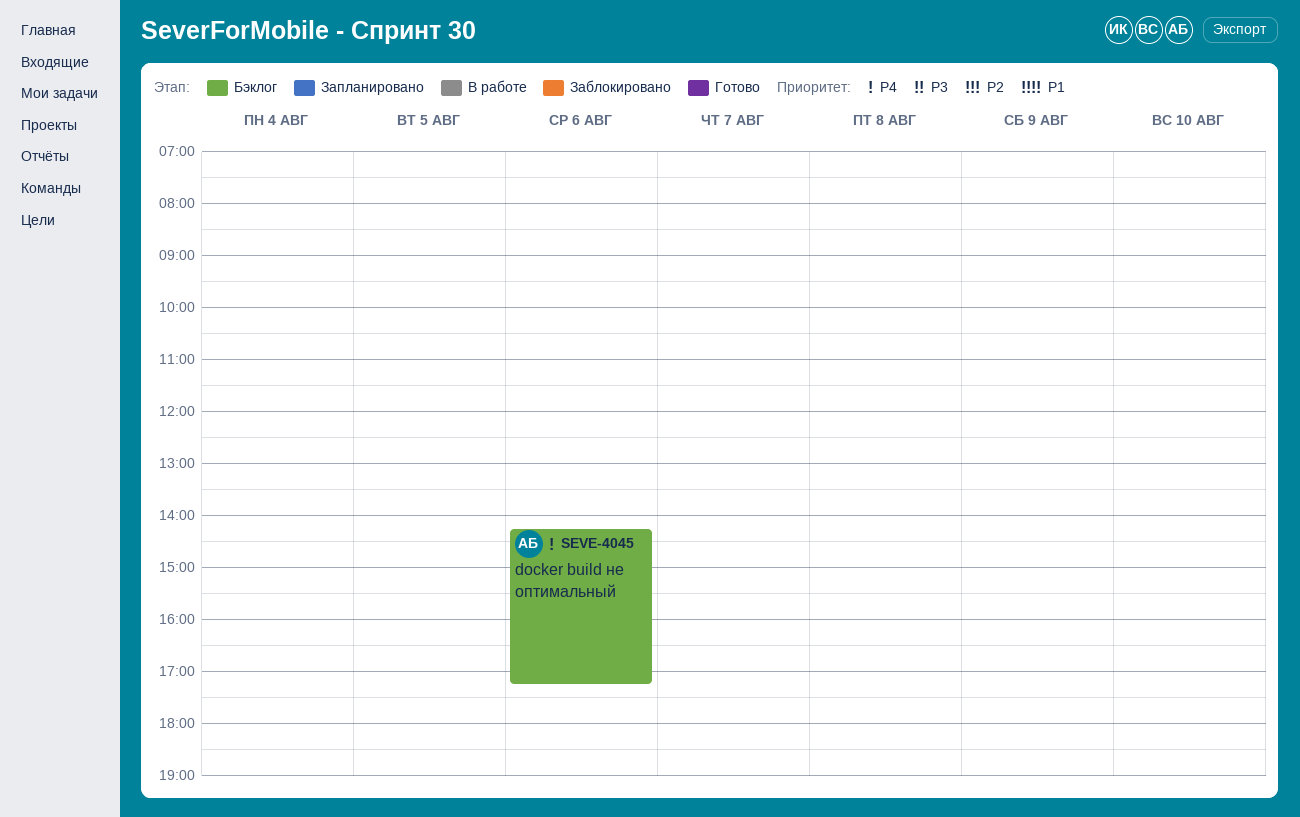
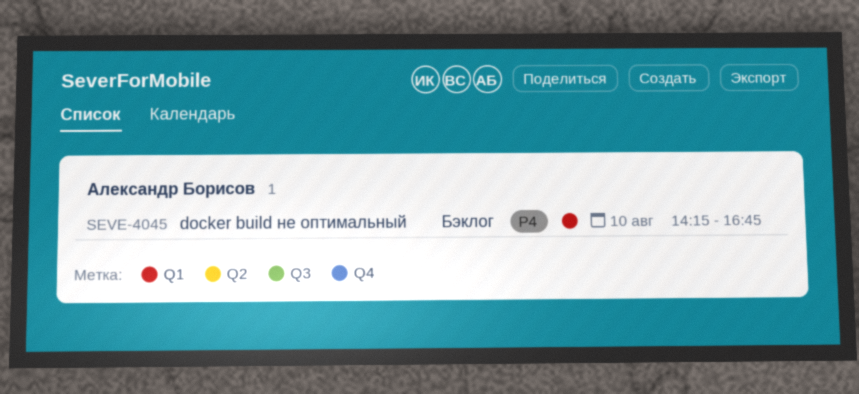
SEVE-4045, day: Aug 6 -> Aug 10
SEVE-4045, ends: 17:15 -> 16:45

